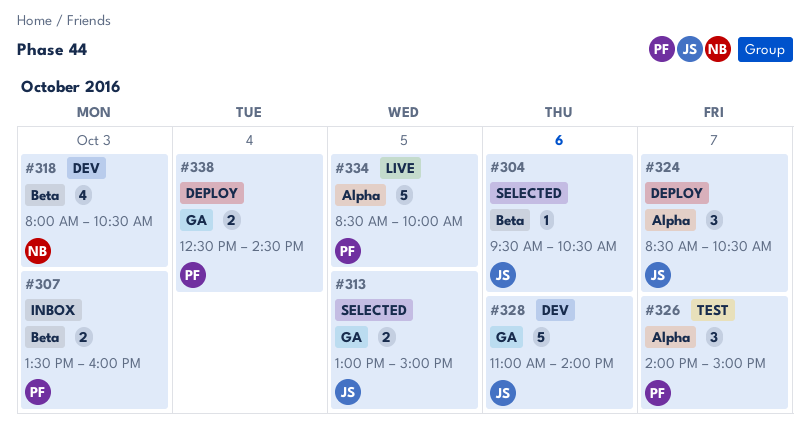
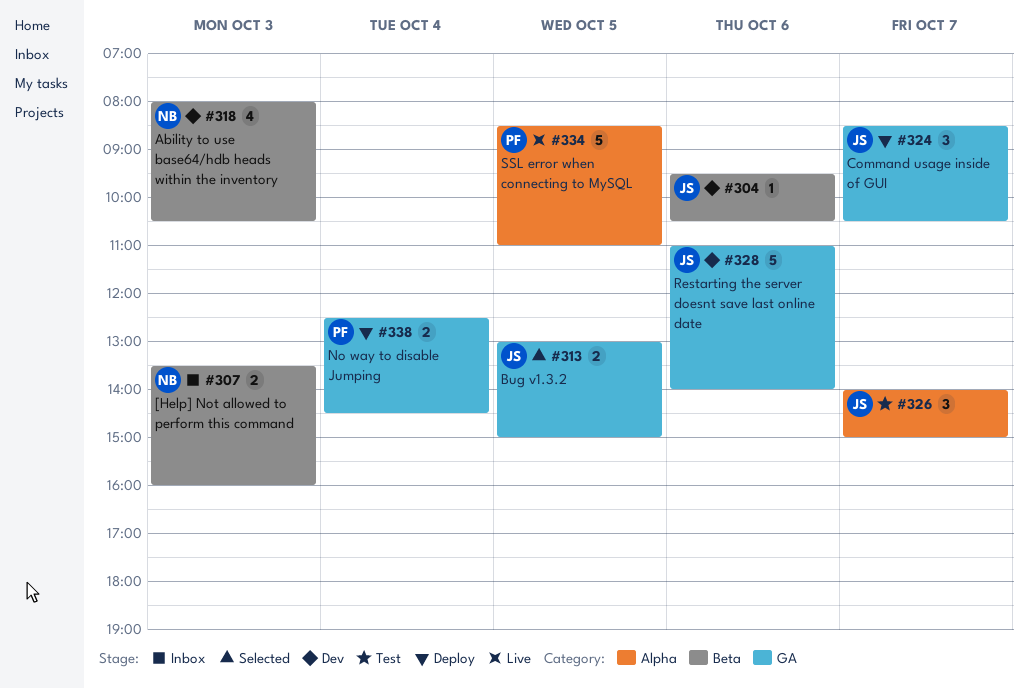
#304, status: Selected -> Dev
#307, owner: PF -> NB
#324, label: Alpha -> GA
#326, owner: PF -> JS
#334, ends: 10:00 -> 11:00

